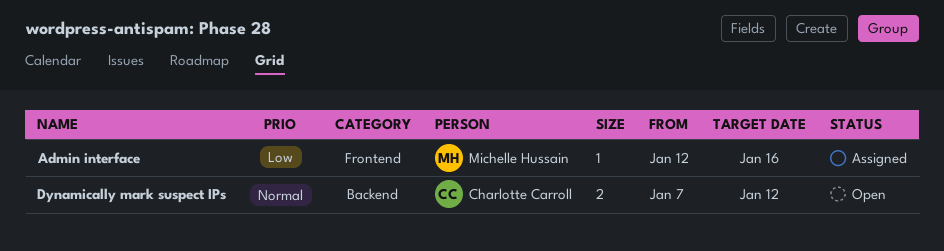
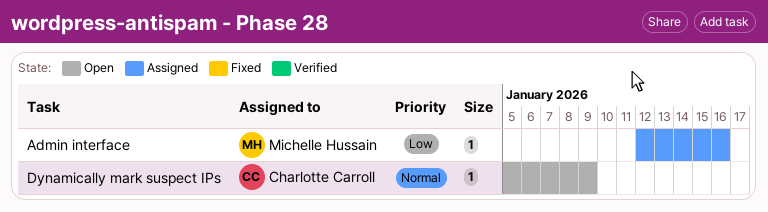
Dynamically mark suspect IPs, estimate: 2 -> 1
Dynamically mark suspect IPs, start: Jan 7 -> Jan 5
Dynamically mark suspect IPs, due: Jan 12 -> Jan 9

